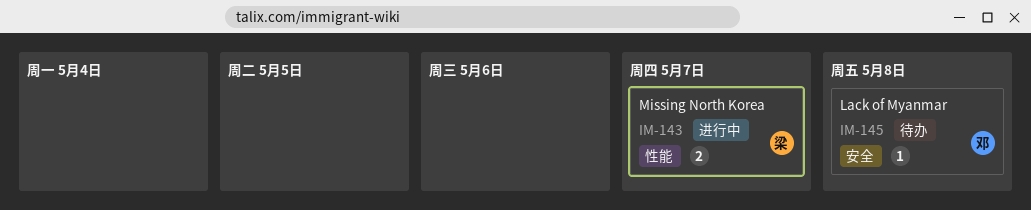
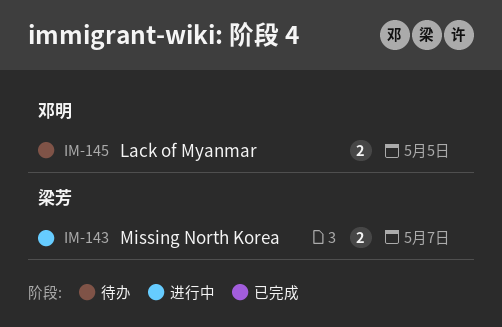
IM-145, estimate: 1 -> 2
IM-145, due: May 8 -> May 5

